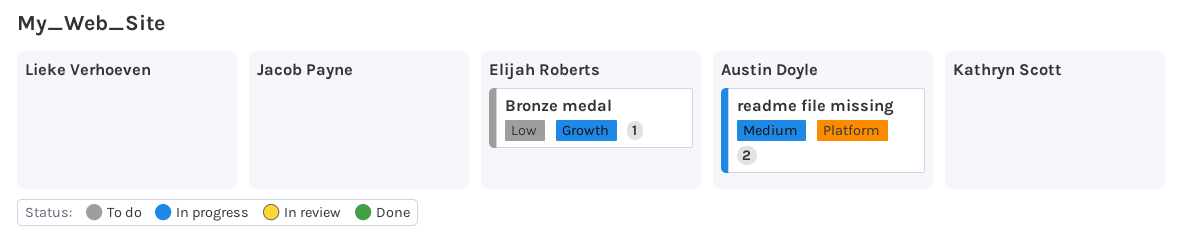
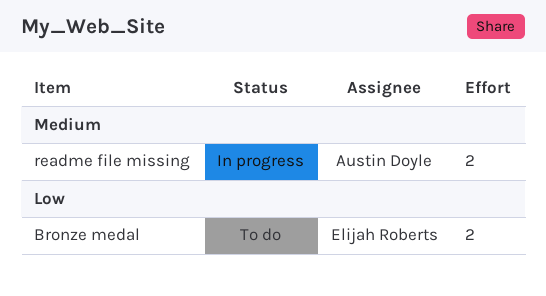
Bronze medal, estimate: 1 -> 2

